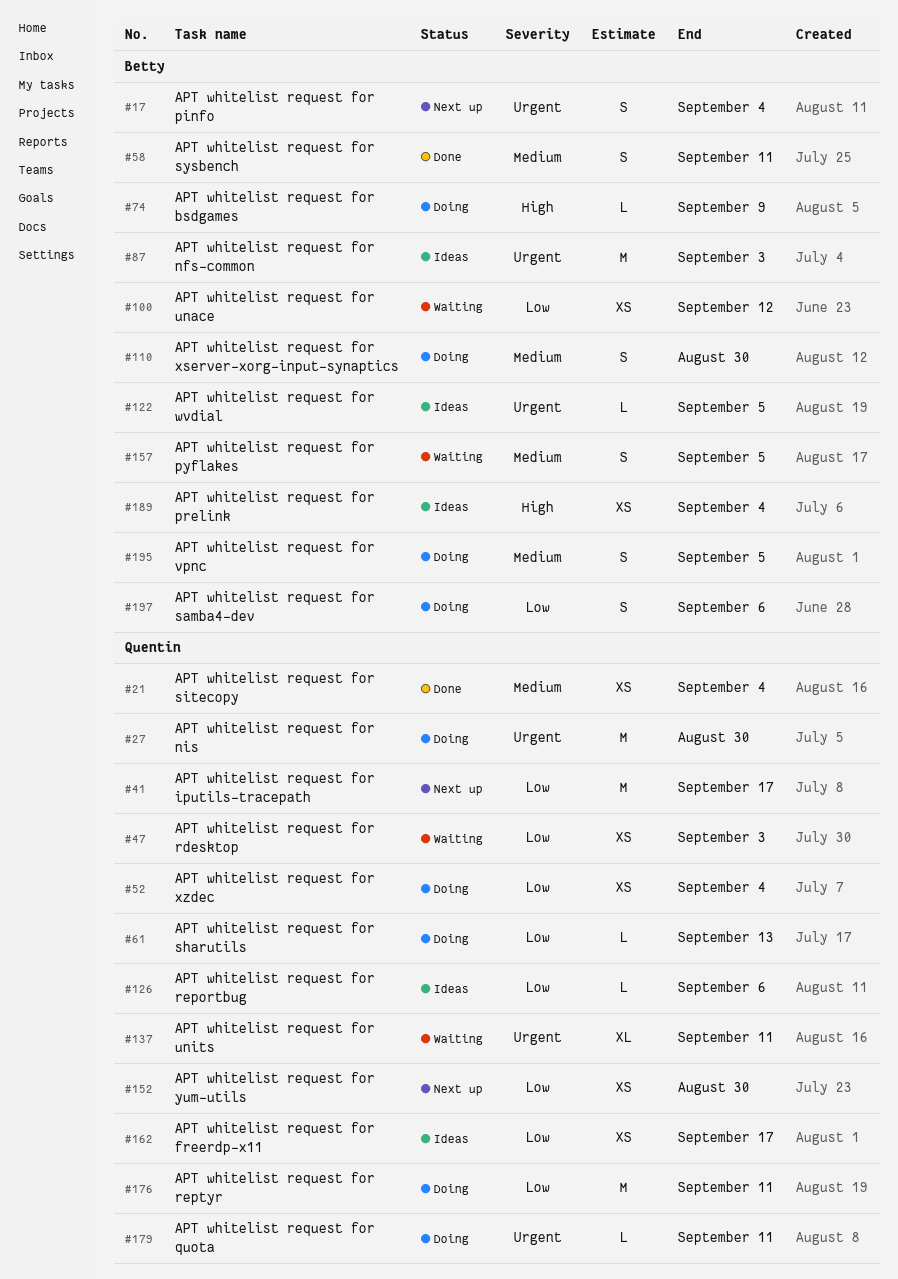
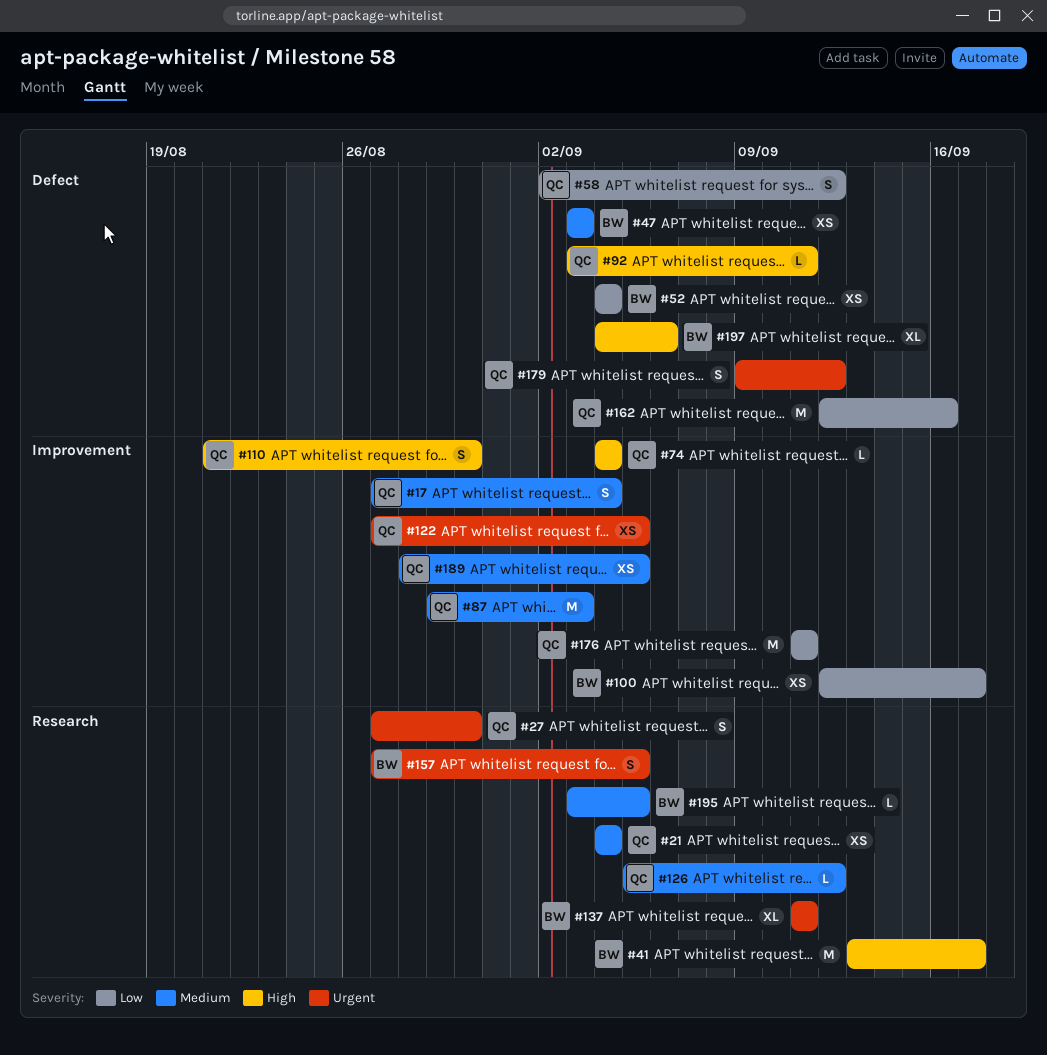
#17, owner: Betty -> Quentin
#17, priority: Urgent -> Medium
#27, estimate: M -> S
#41, owner: Quentin -> Betty
#41, priority: Low -> High
#47, owner: Quentin -> Betty
#47, priority: Low -> Medium
#52, owner: Quentin -> Betty
#58, owner: Betty -> Quentin
#58, priority: Medium -> Low
#58, due: Sep 11 -> Sep 12
#61: present -> none
#74, owner: Betty -> Quentin
#74, due: Sep 9 -> Sep 4
#87, owner: Betty -> Quentin
#87, priority: Urgent -> Medium
#92: none -> present
#100, due: Sep 12 -> Sep 17
#110, owner: Betty -> Quentin
#110, priority: Medium -> High
#122, owner: Betty -> Quentin
#122, estimate: L -> XS
#126, priority: Low -> Medium
#126, due: Sep 6 -> Sep 12
#137, owner: Quentin -> Betty
#152: present -> none
#157, priority: Medium -> Urgent
#162, estimate: XS -> M
#162, due: Sep 17 -> Sep 16
#179, estimate: L -> S
#179, due: Sep 11 -> Sep 12
#189, owner: Betty -> Quentin
#189, priority: High -> Medium
#189, due: Sep 4 -> Sep 5
#195, estimate: S -> L
#197, priority: Low -> High
#197, estimate: S -> XL

